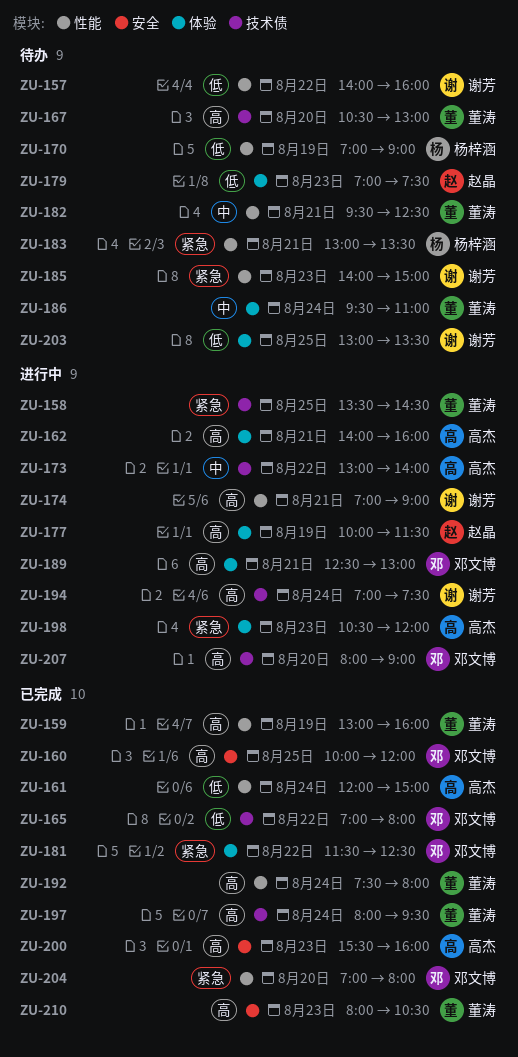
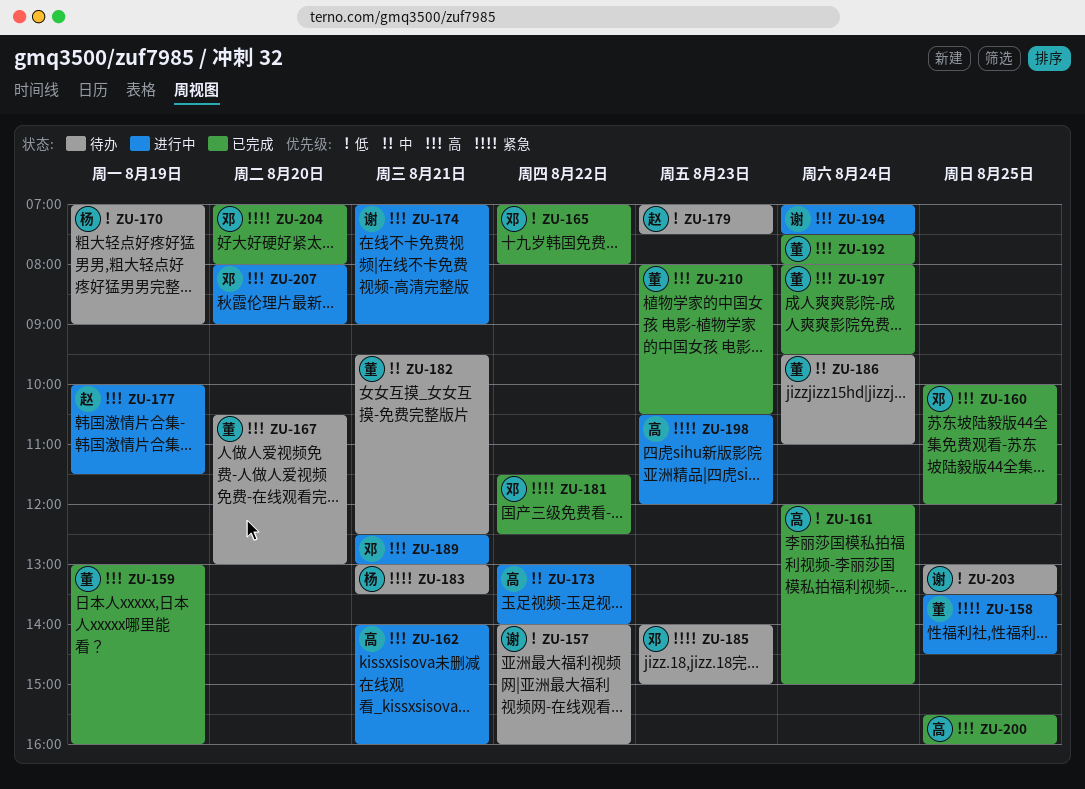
ZU-185, owner: 谢芳 -> 邓文博
ZU-200, day: Aug 23 -> Aug 25

